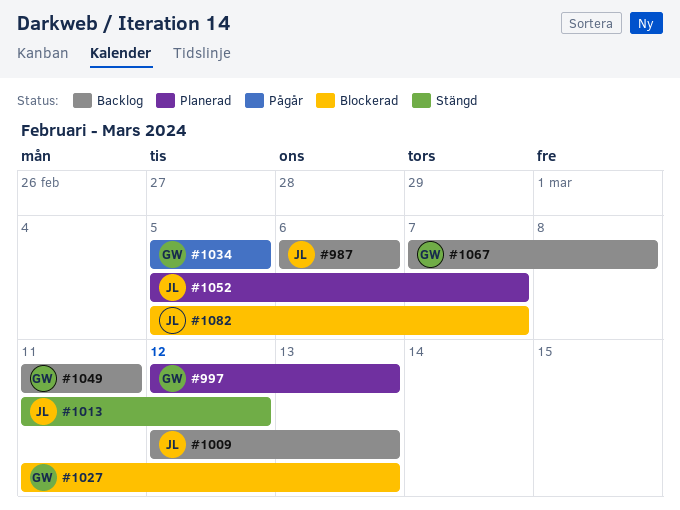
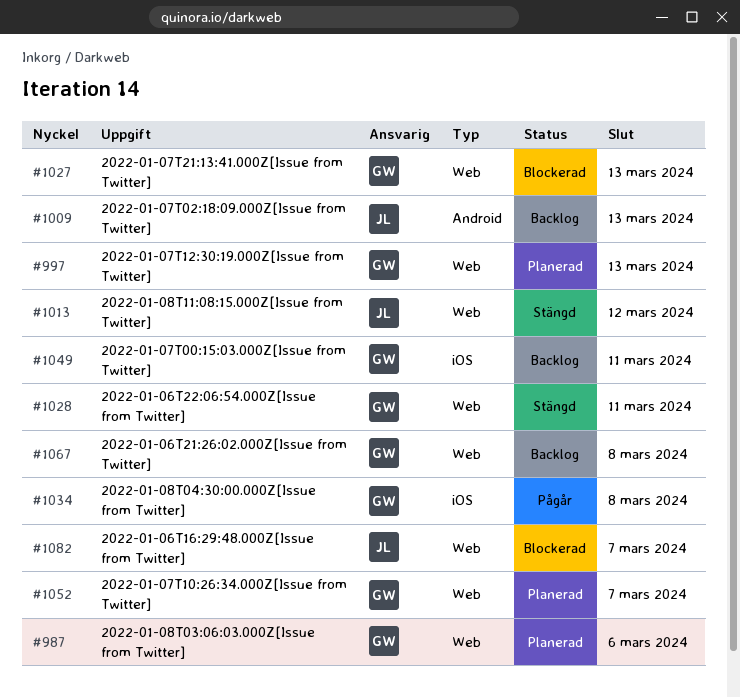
#987, status: Backlog -> Planerad
#987, owner: JL -> GW
#1028: none -> present
#1034, due: Mar 5 -> Mar 8
#1052, owner: JL -> GW

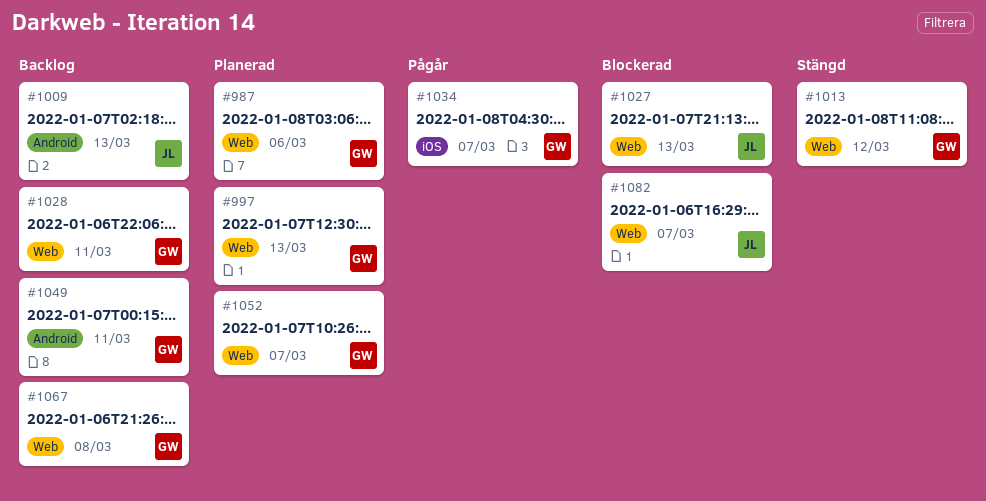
#1013, owner: JL -> GW
#1027, owner: GW -> JL
#1028, status: Stängd -> Backlog
#1034, due: Mar 8 -> Mar 7
#1049, label: iOS -> Android

